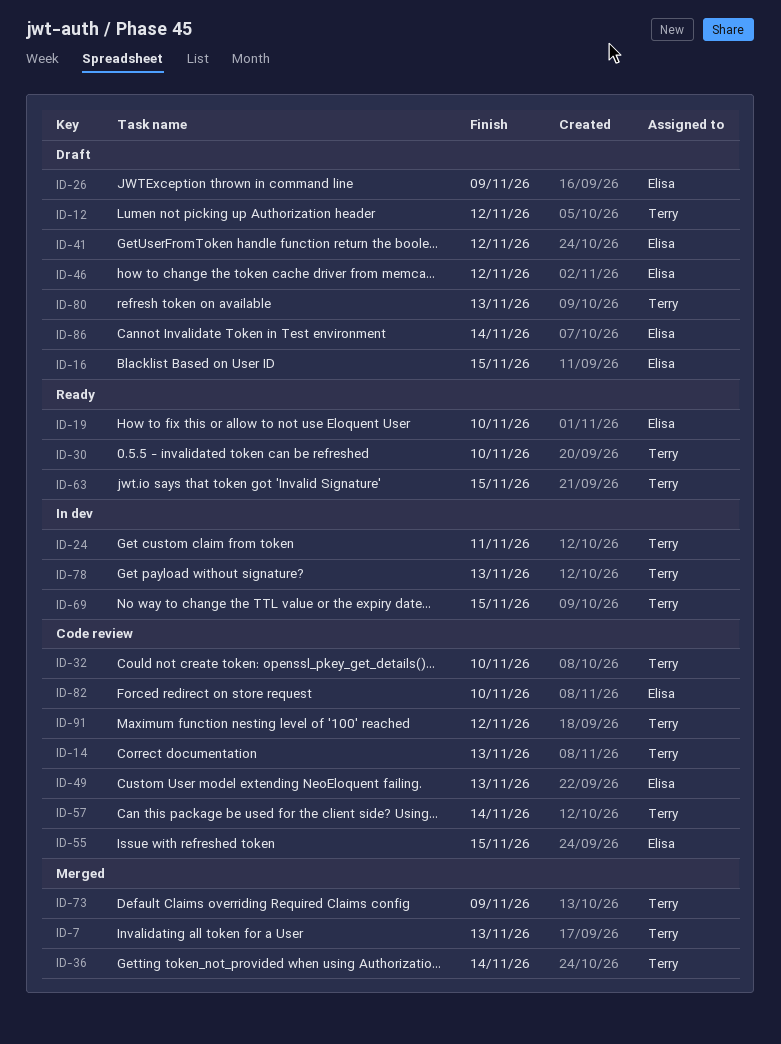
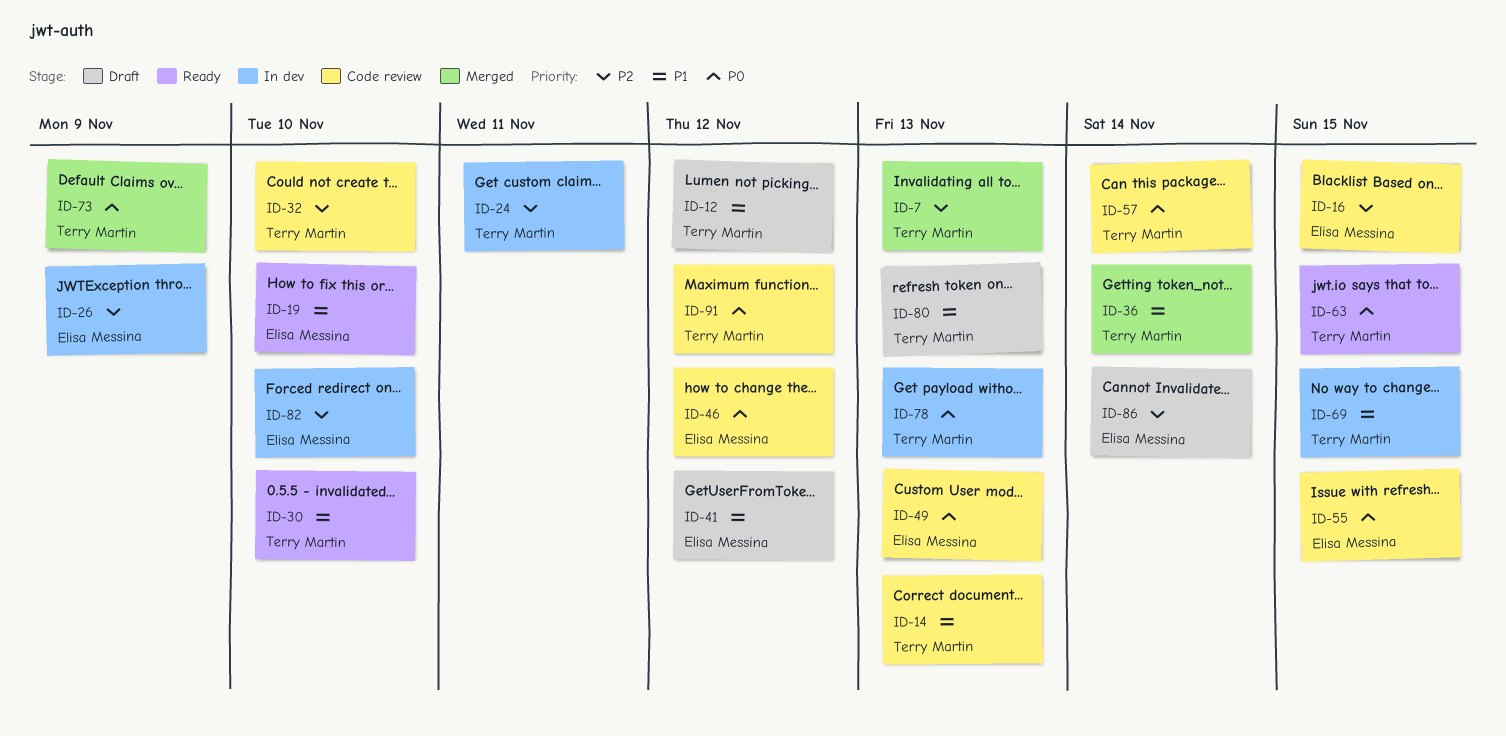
ID-16, status: Draft -> Code review
ID-26, status: Draft -> In dev
ID-46, status: Draft -> Code review
ID-82, status: Code review -> In dev

